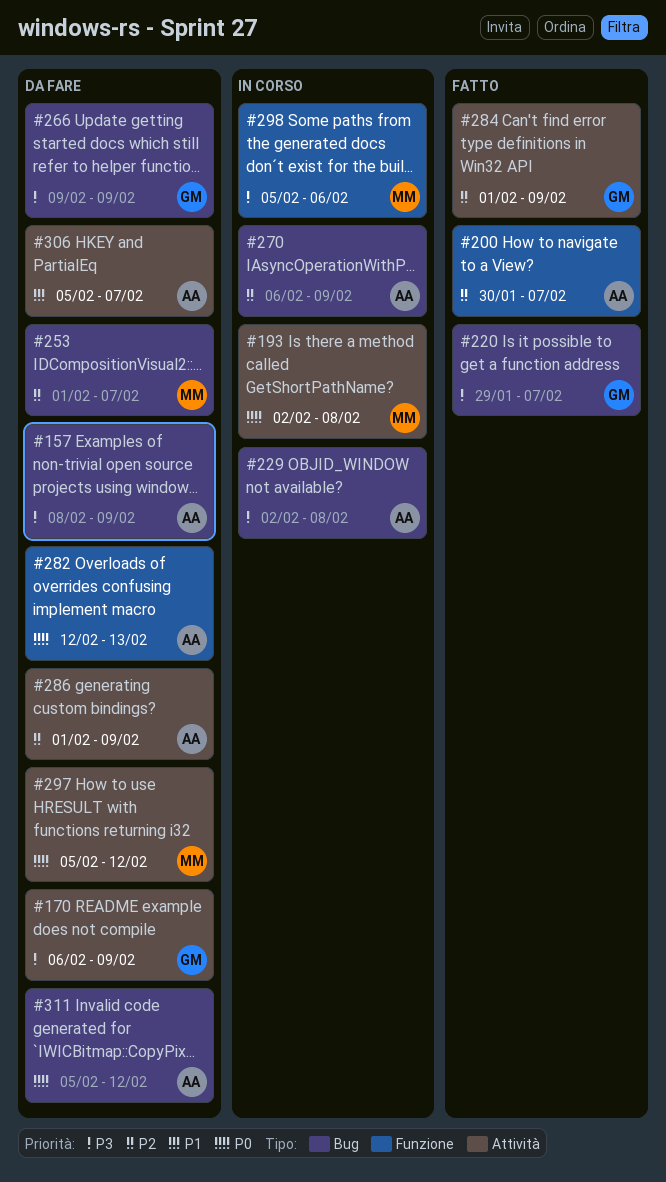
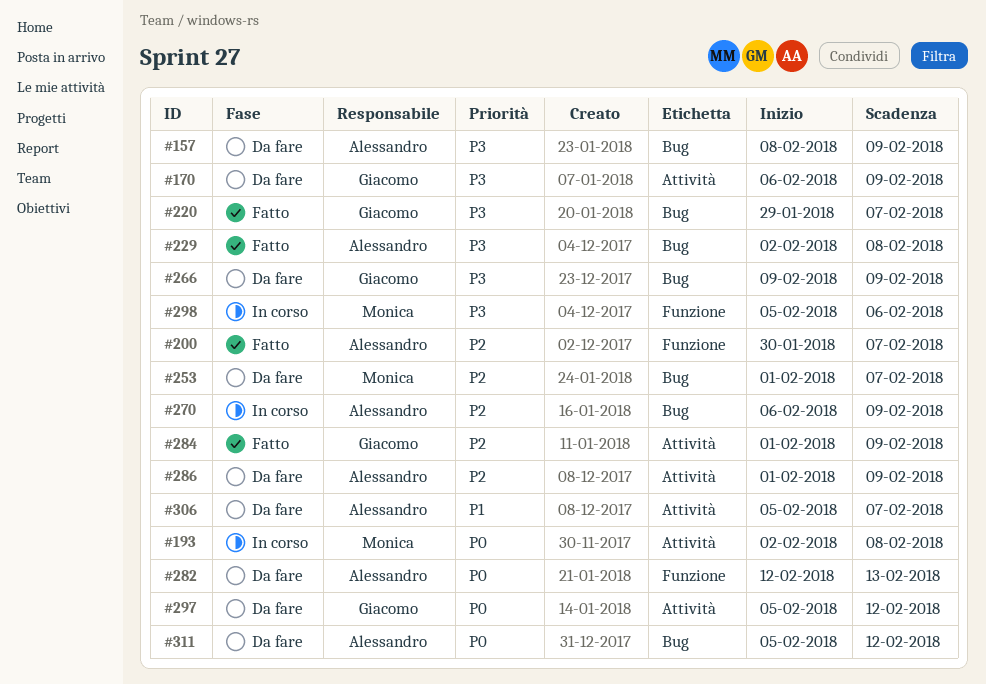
#229, status: In corso -> Fatto
#297, owner: Monica -> Giacomo

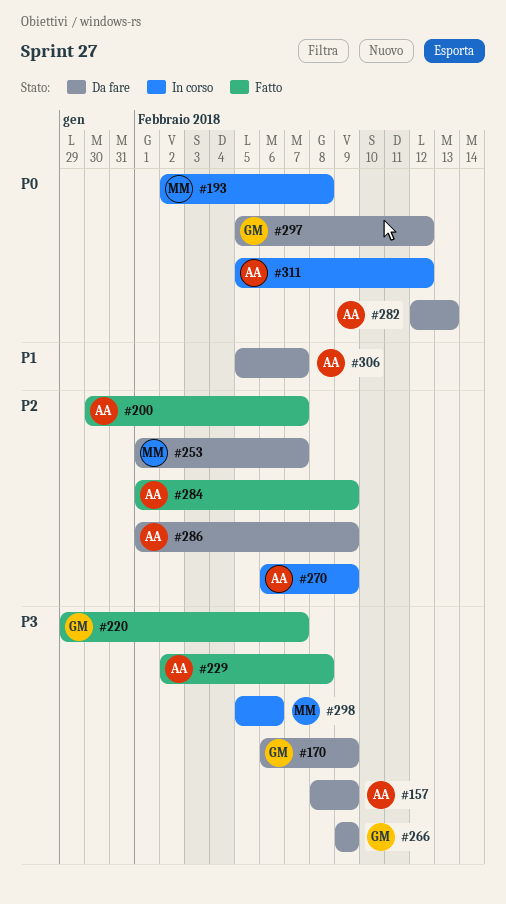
#284, owner: Giacomo -> Alessandro
#311, status: Da fare -> In corso

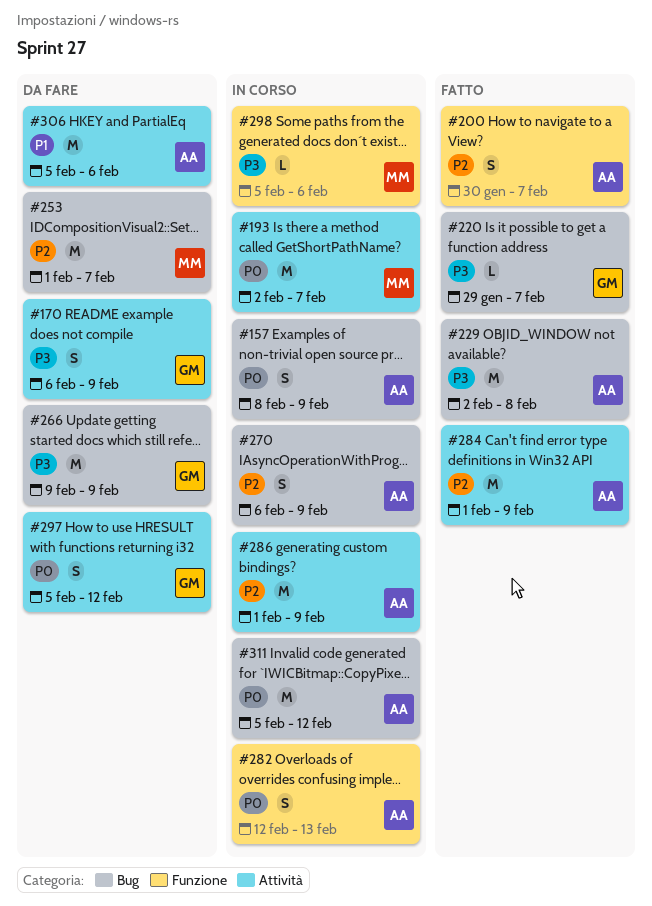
#157, status: Da fare -> In corso
#157, priority: P3 -> P0
#193, due: Feb 8 -> Feb 7
#282, status: Da fare -> In corso
#286, status: Da fare -> In corso
#306, due: Feb 7 -> Feb 6

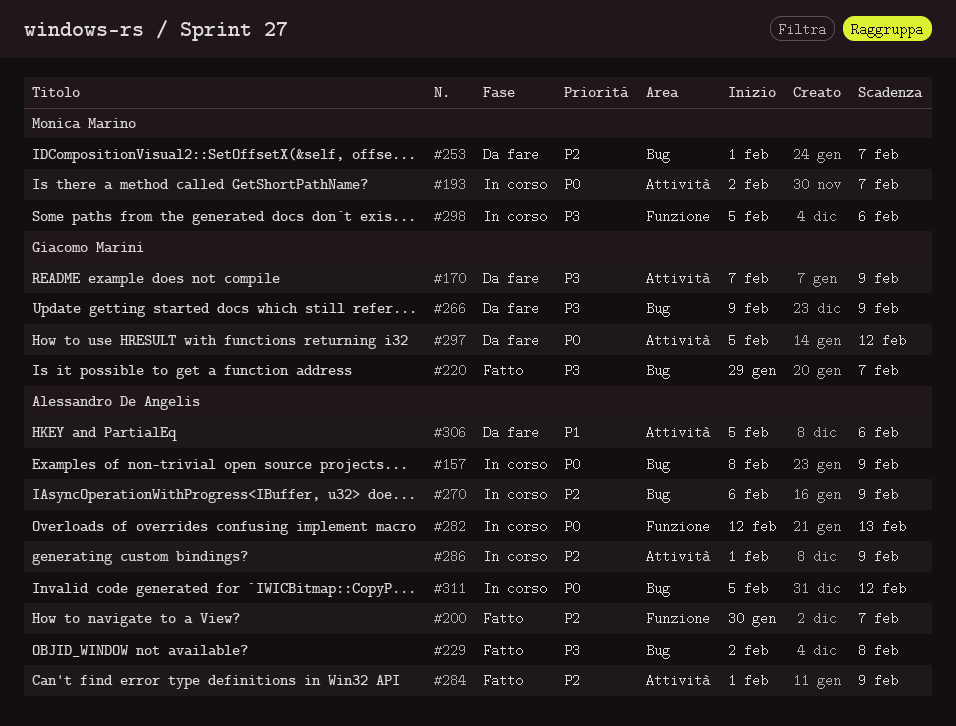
#170, start: Feb 6 -> Feb 7

